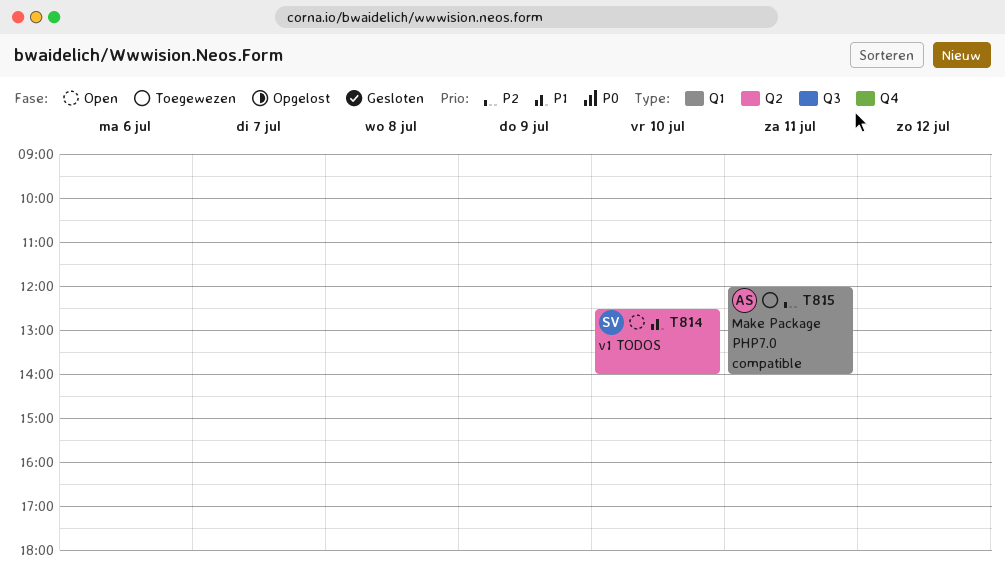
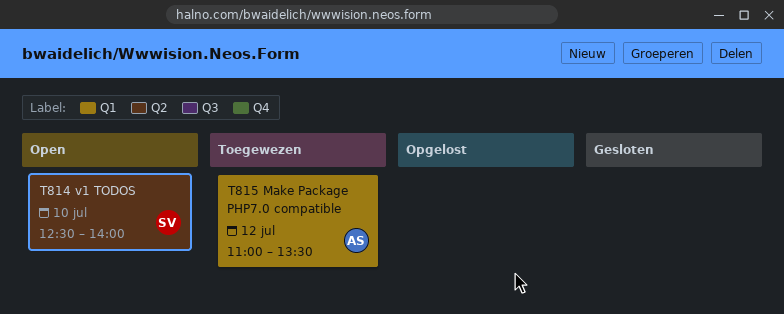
T815, day: Jul 11 -> Jul 12
T815, begins: 12:00 -> 11:00
T815, ends: 14:00 -> 13:30

